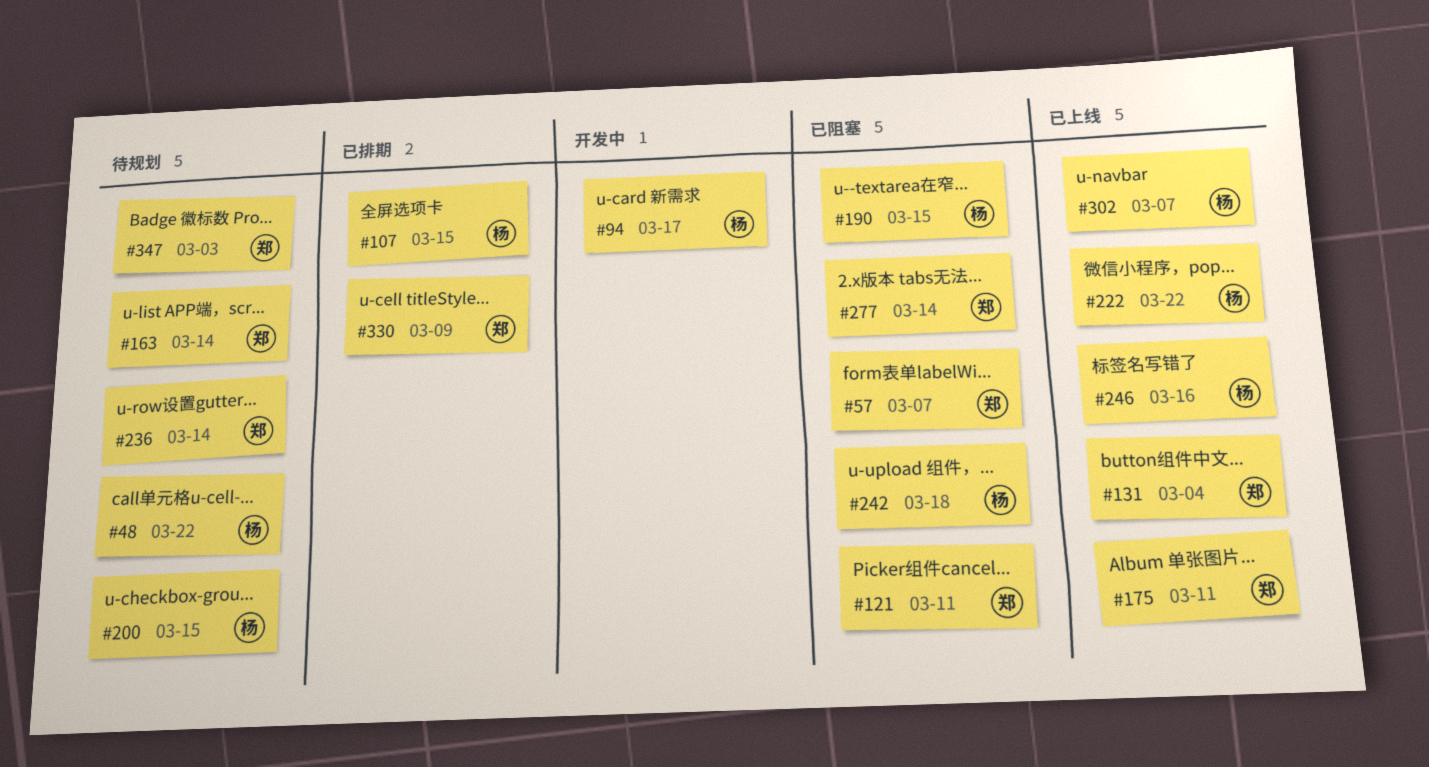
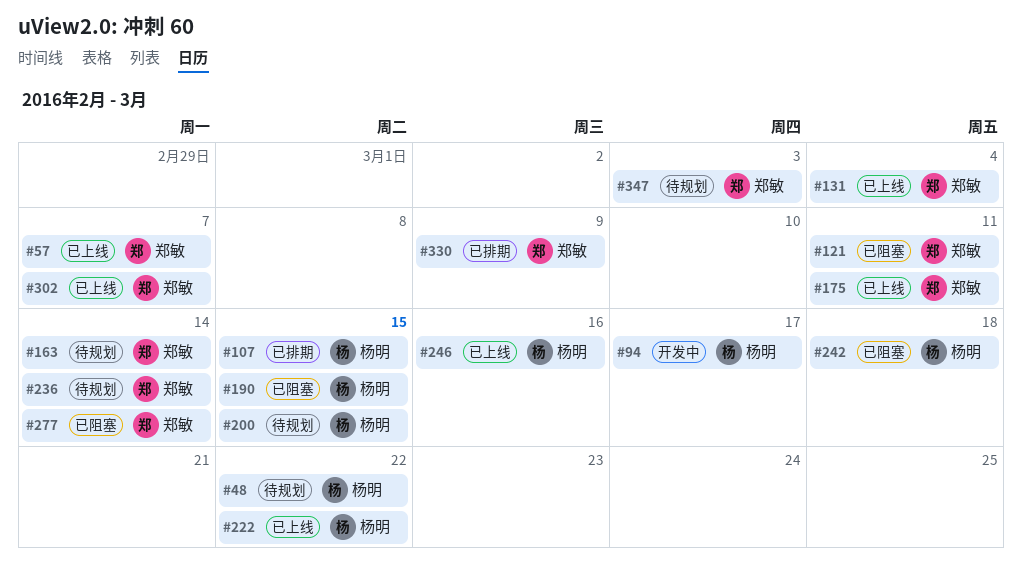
#57, status: 已阻塞 -> 已上线
#302, owner: 杨明 -> 郑敏

